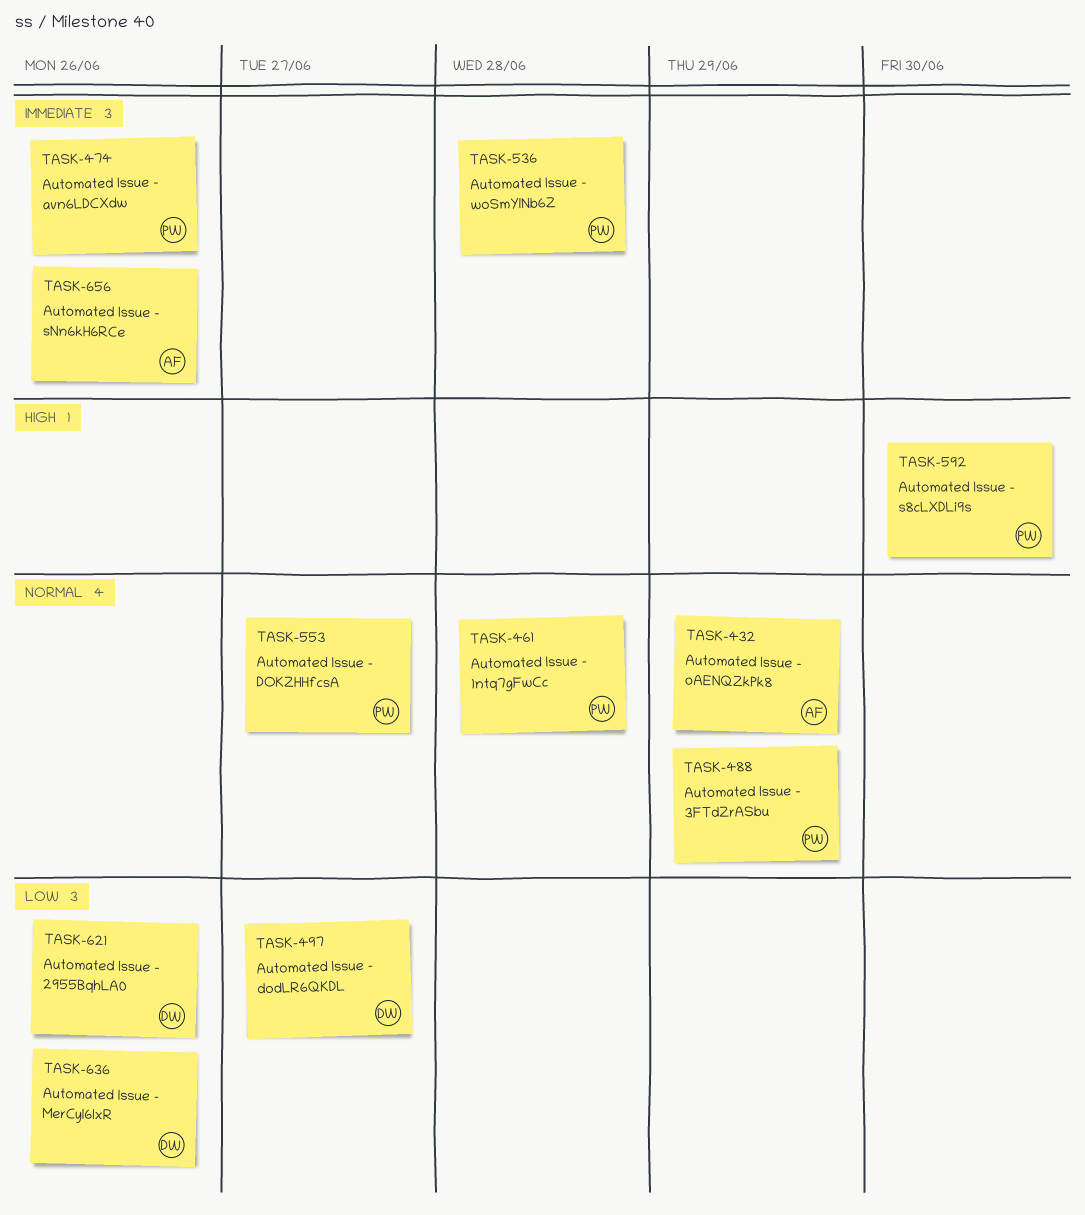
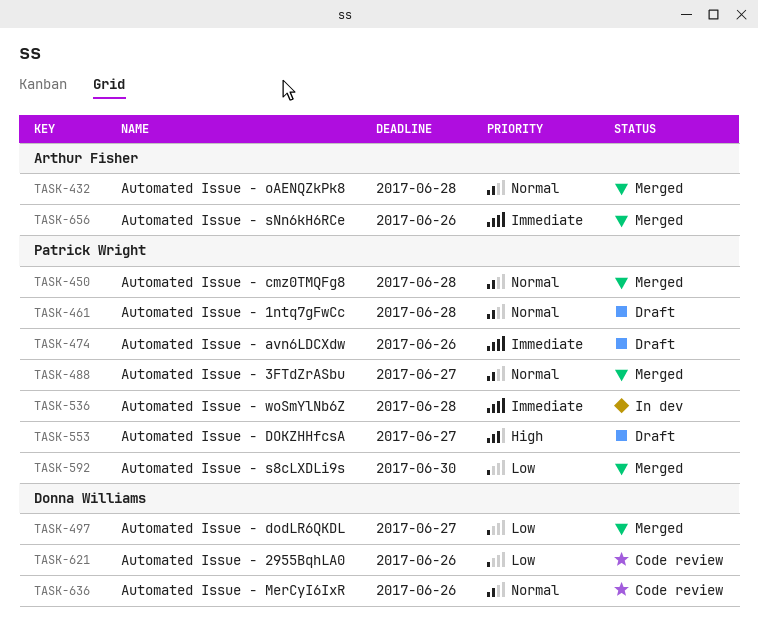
TASK-432, due: Jun 29 -> Jun 28
TASK-450: none -> present
TASK-488, due: Jun 29 -> Jun 27
TASK-553, priority: Normal -> High
TASK-592, priority: High -> Low
TASK-636, priority: Low -> Normal

